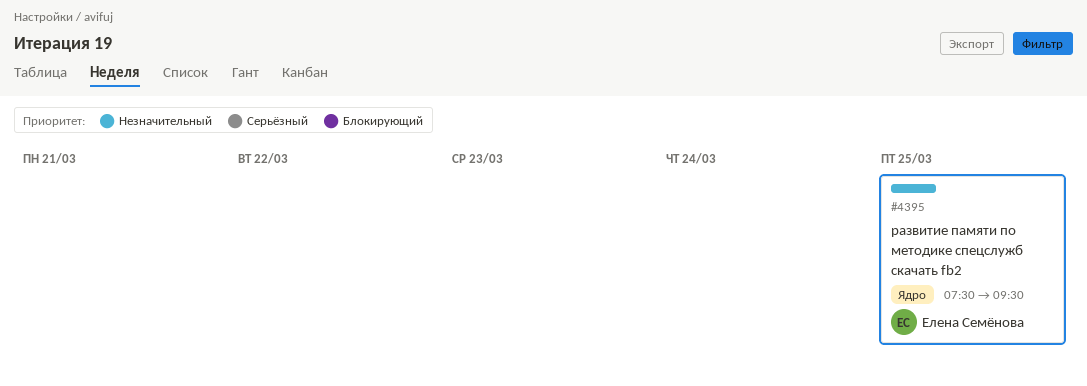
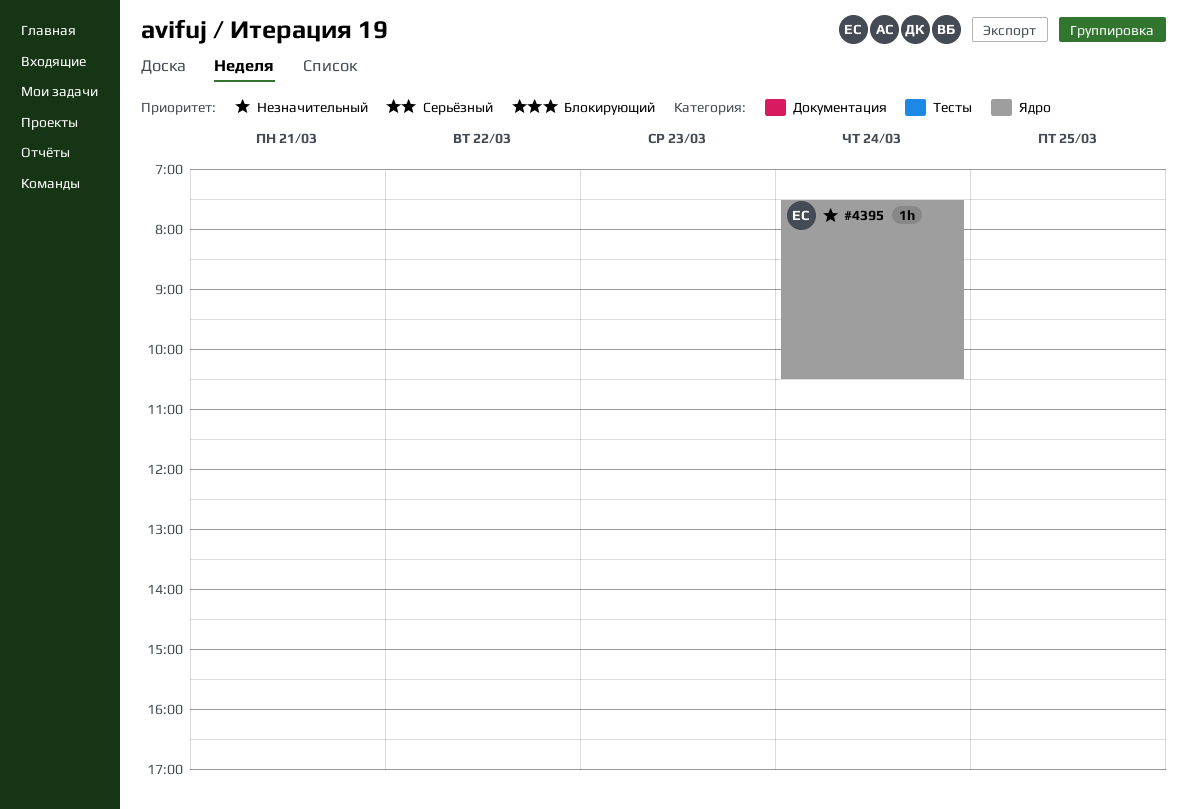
#4395, day: Mar 25 -> Mar 24
#4395, ends: 09:30 -> 10:30

